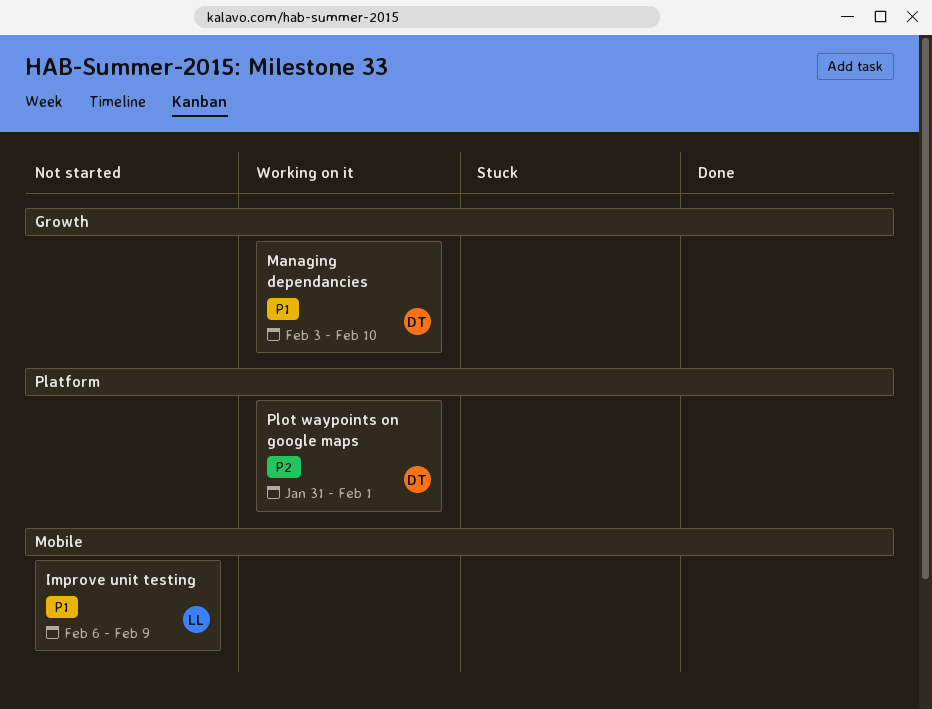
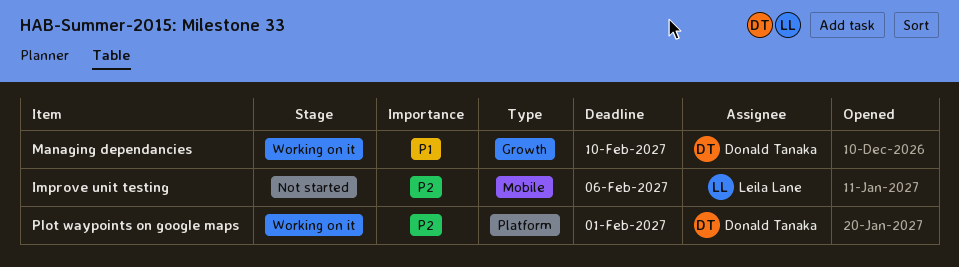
Improve unit testing, priority: P1 -> P2
Improve unit testing, due: Feb 9 -> Feb 6

